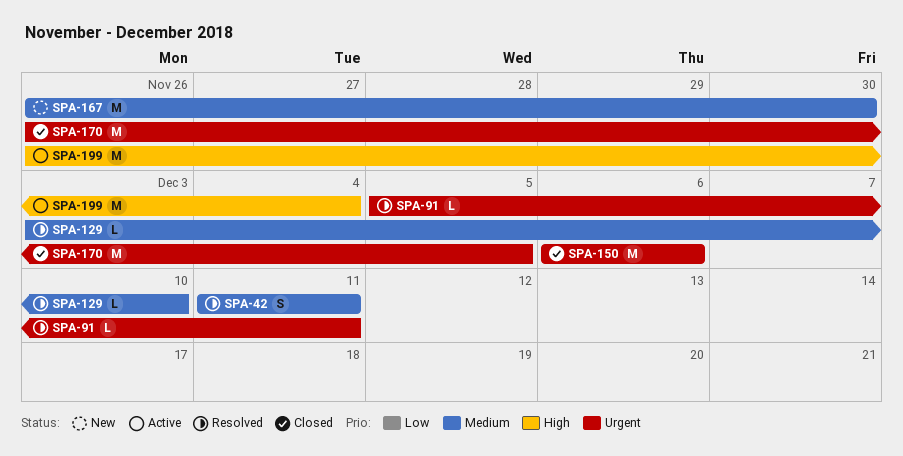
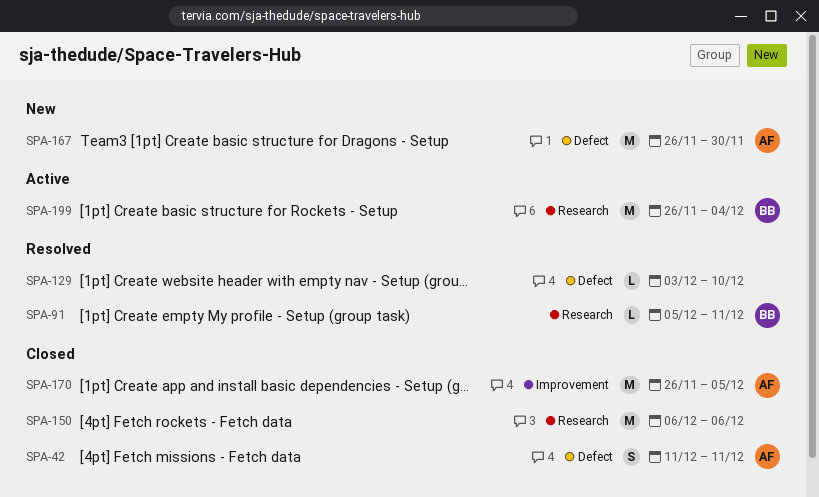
SPA-42, status: Resolved -> Closed

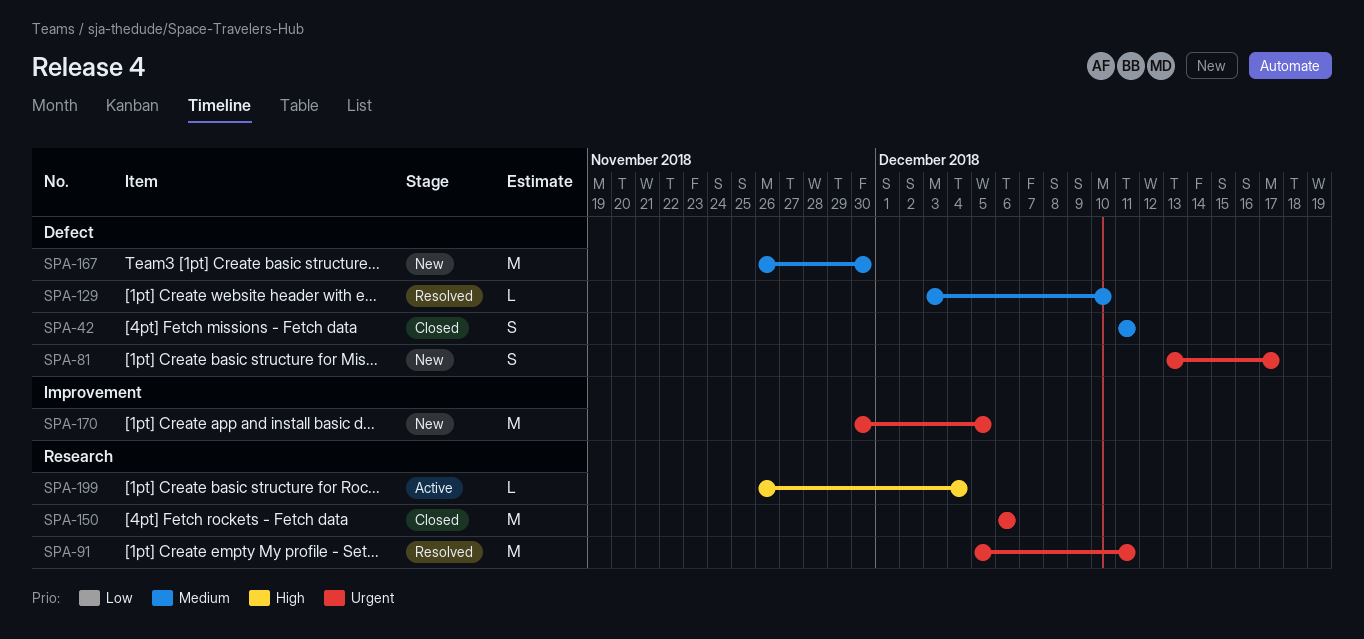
SPA-81: none -> present
SPA-91, estimate: L -> M
SPA-170, status: Closed -> New
SPA-170, start: Nov 26 -> Nov 30
SPA-199, estimate: M -> L

